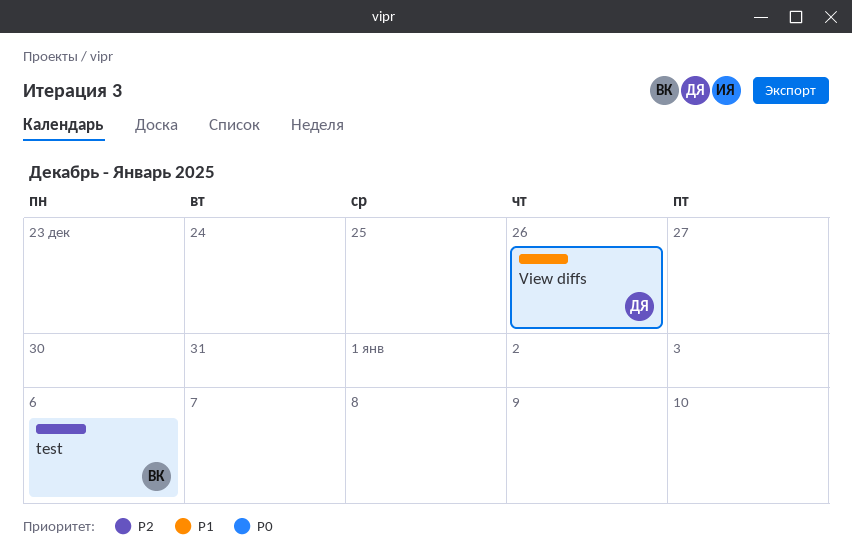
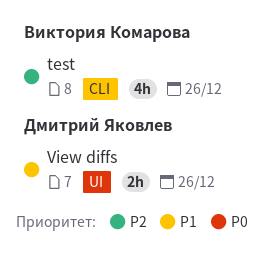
test, due: Jan 6 -> Dec 26

